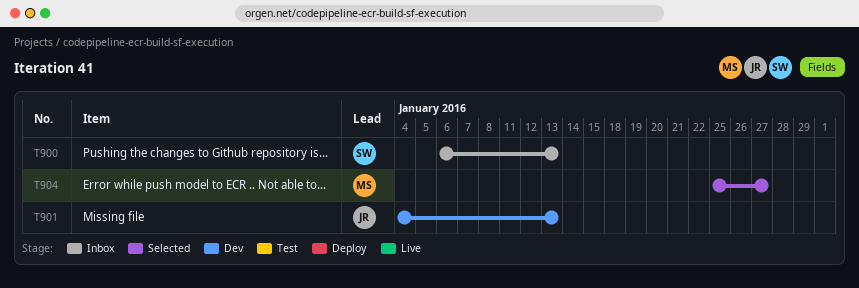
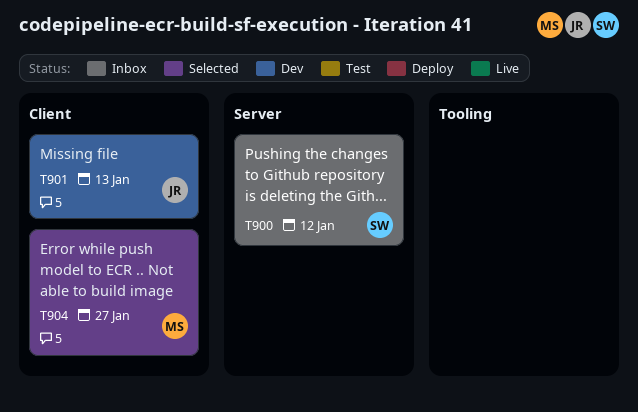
T900, due: Jan 13 -> Jan 12

